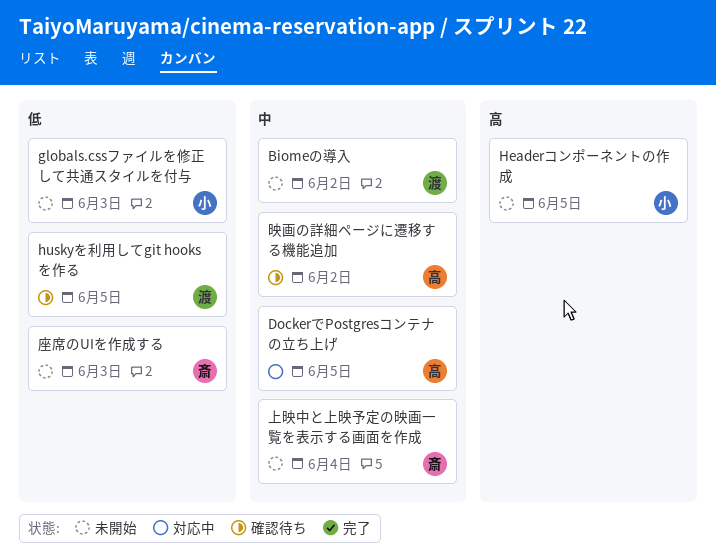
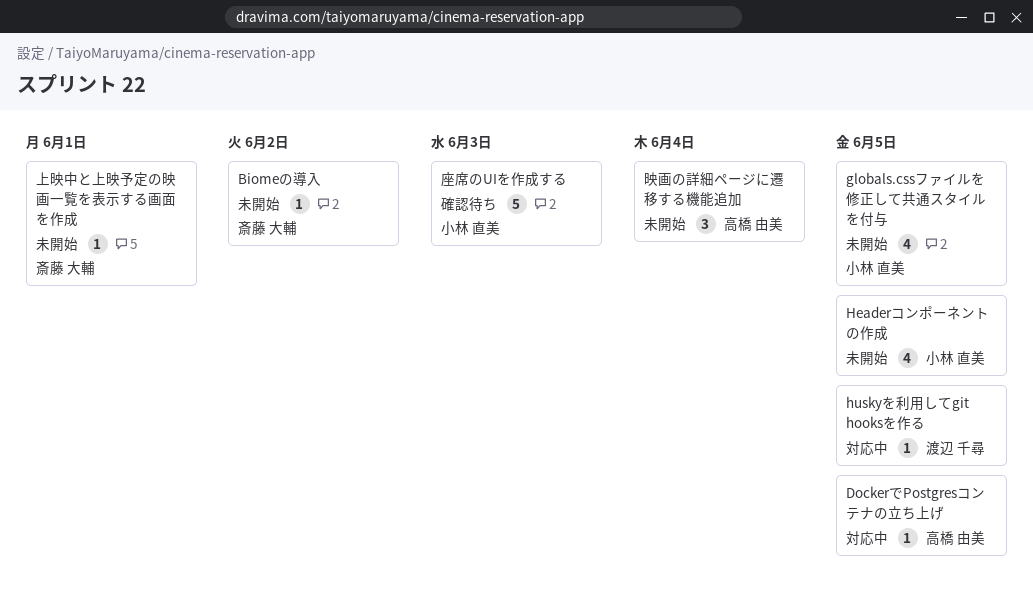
Biomeの導入, owner: 渡辺 千尋 -> 斎藤 大輔
globals.cssファイルを修正して共通スタイルを付与, due: Jun 3 -> Jun 5
huskyを利用してgit hooksを作る, status: 確認待ち -> 対応中
上映中と上映予定の映画一覧を表示する画面を作成, due: Jun 4 -> Jun 1
座席のUIを作成する, status: 未開始 -> 確認待ち
座席のUIを作成する, owner: 斎藤 大輔 -> 小林 直美
映画の詳細ページに遷移する機能追加, status: 確認待ち -> 未開始
映画の詳細ページに遷移する機能追加, due: Jun 2 -> Jun 4

